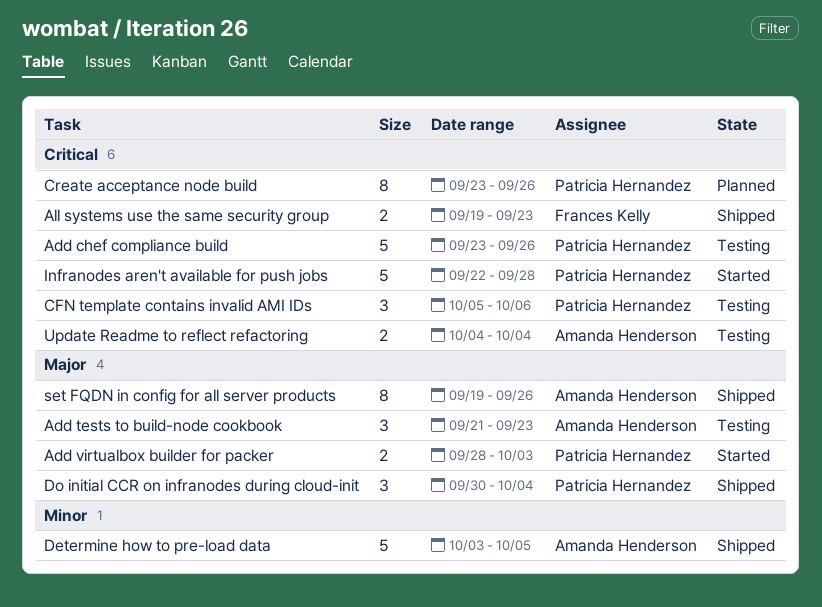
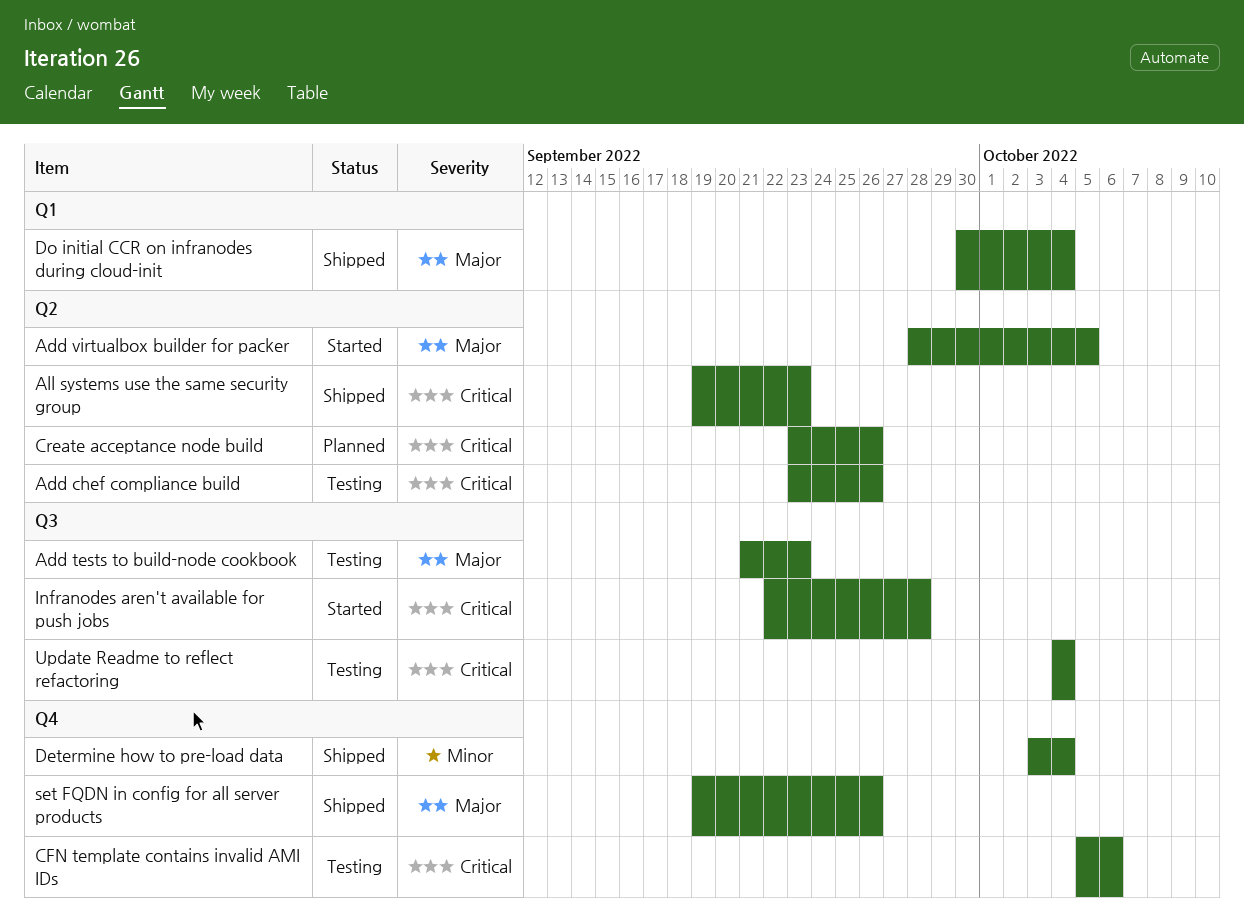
Add virtualbox builder for packer, due: Oct 3 -> Oct 5
Determine how to pre-load data, due: Oct 5 -> Oct 4

